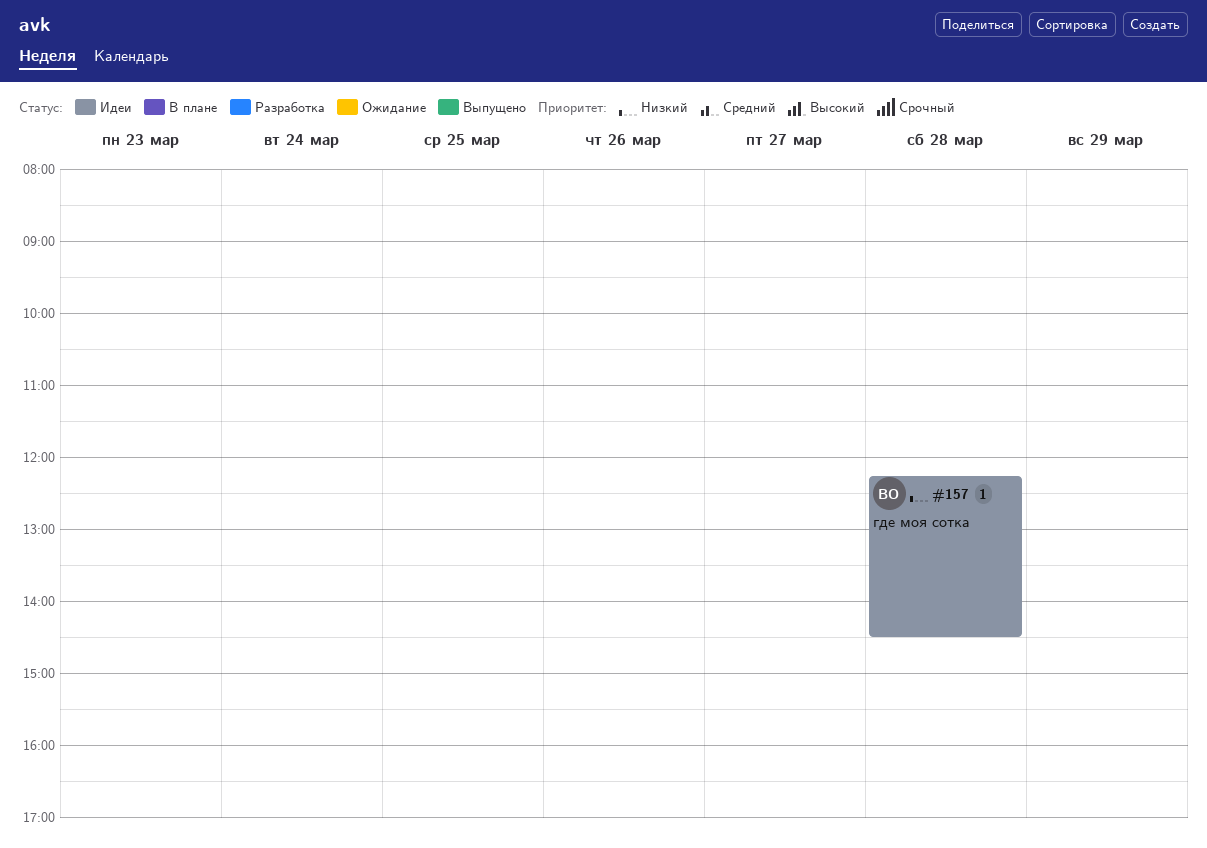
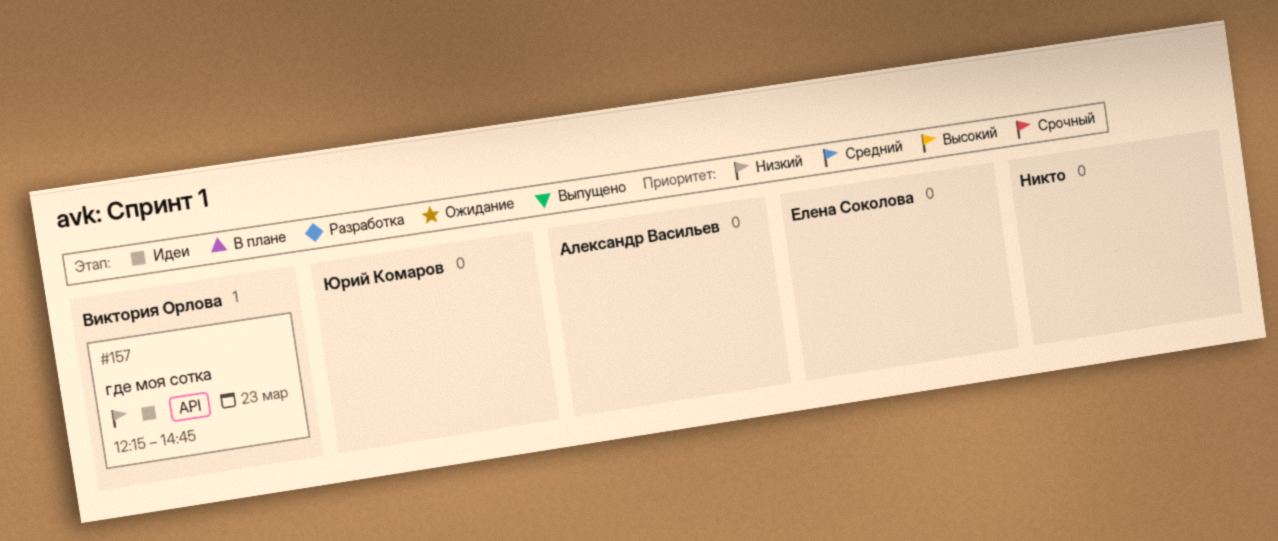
#157, day: Mar 28 -> Mar 23
#157, ends: 14:30 -> 14:45

